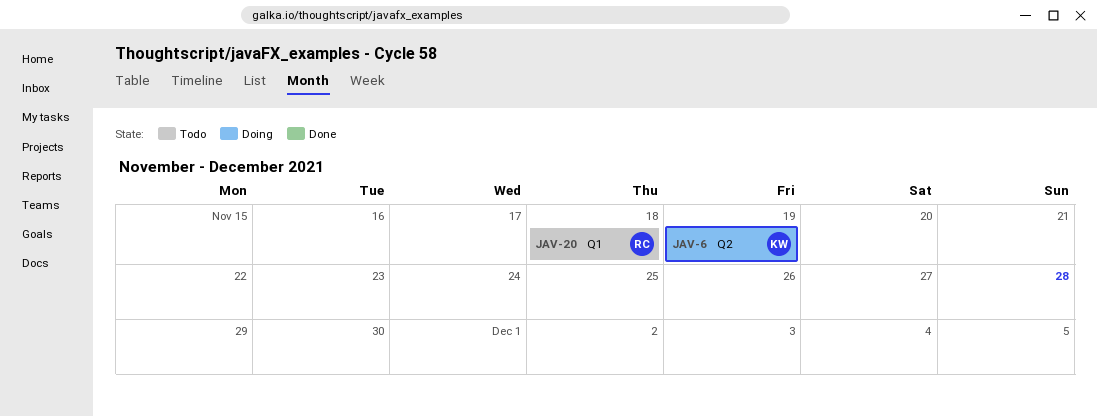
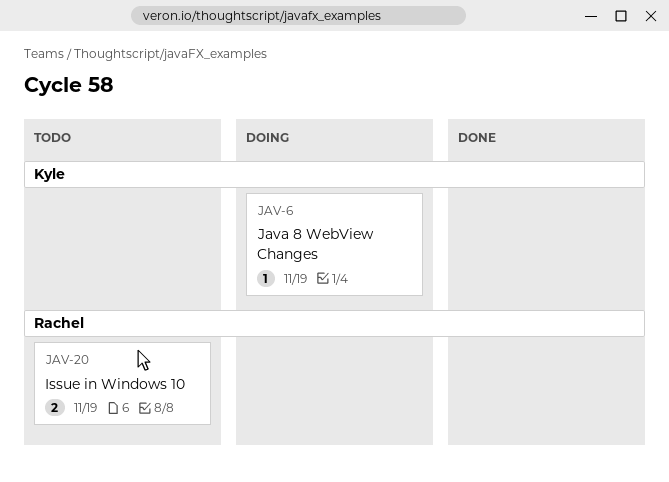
JAV-20, due: Nov 18 -> Nov 19

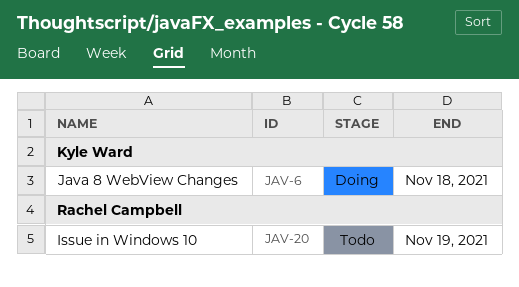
JAV-6, due: Nov 19 -> Nov 18

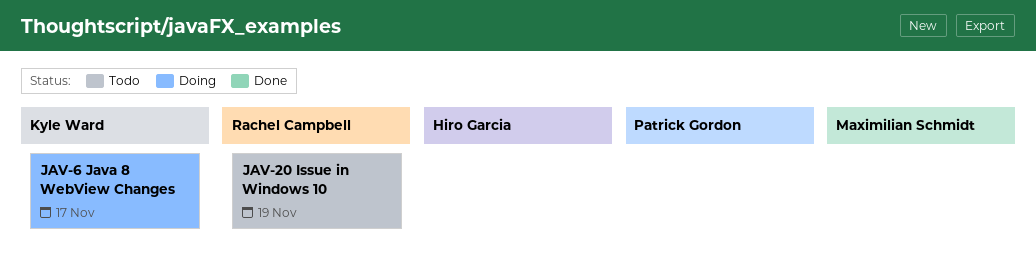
JAV-6, due: Nov 18 -> Nov 17

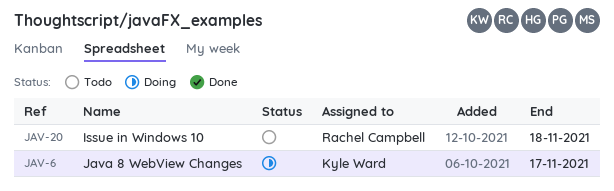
JAV-20, due: Nov 19 -> Nov 18

